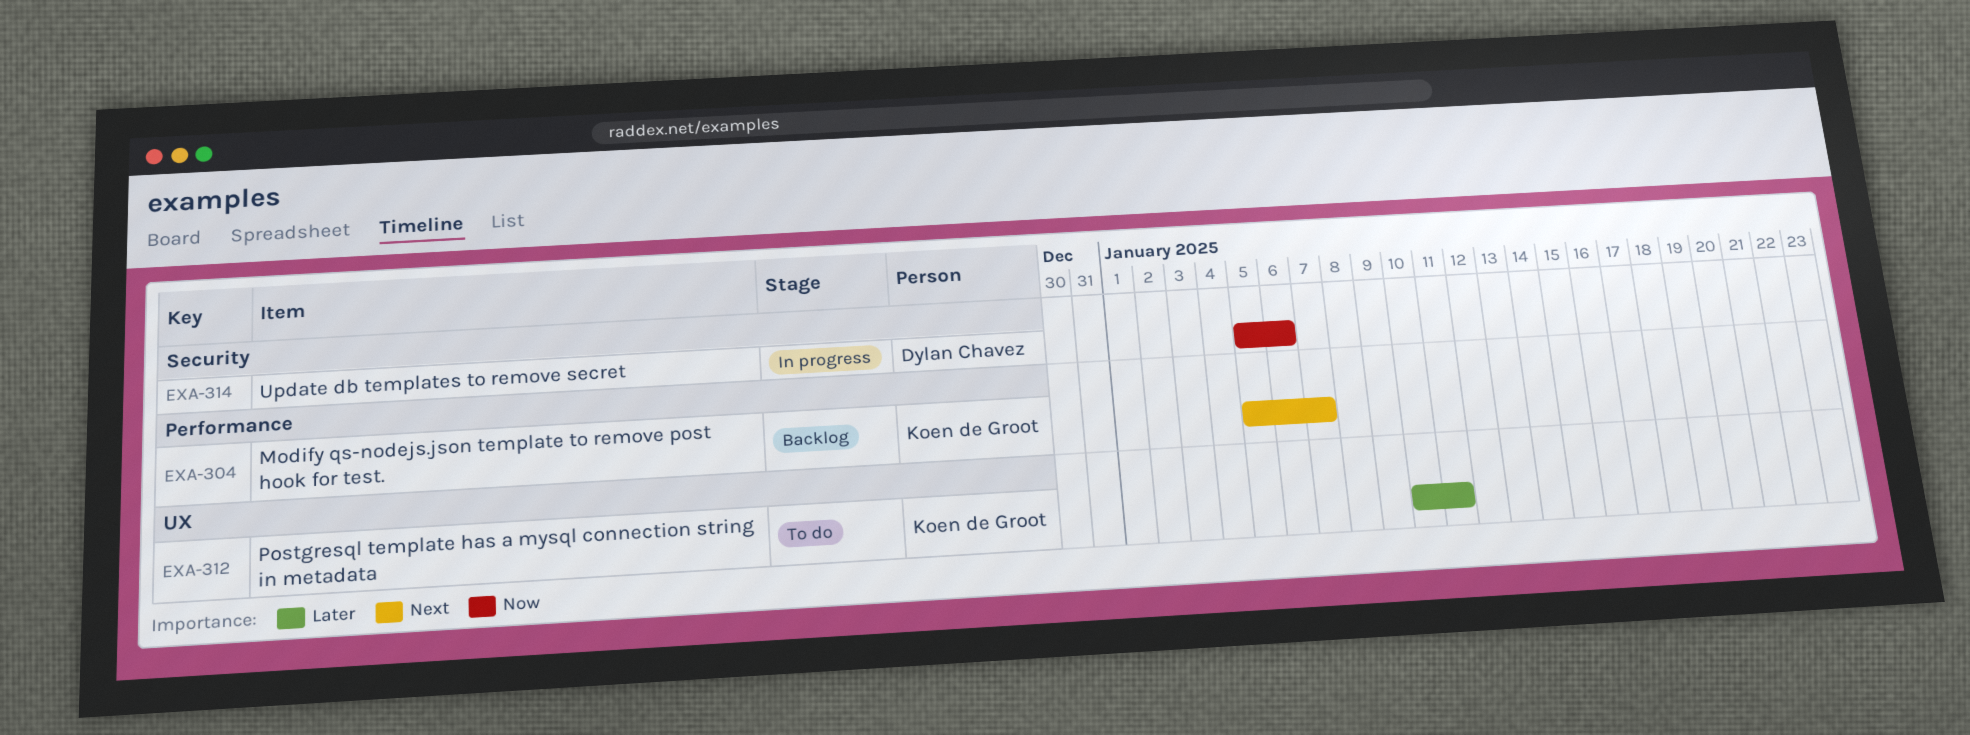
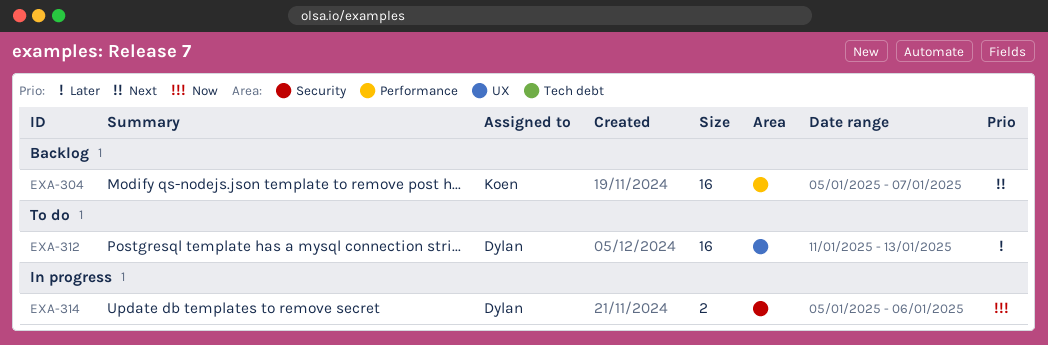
EXA-312, owner: Koen de Groot -> Dylan Chavez
EXA-312, start: Jan 10 -> Jan 11
EXA-312, due: Jan 11 -> Jan 13

